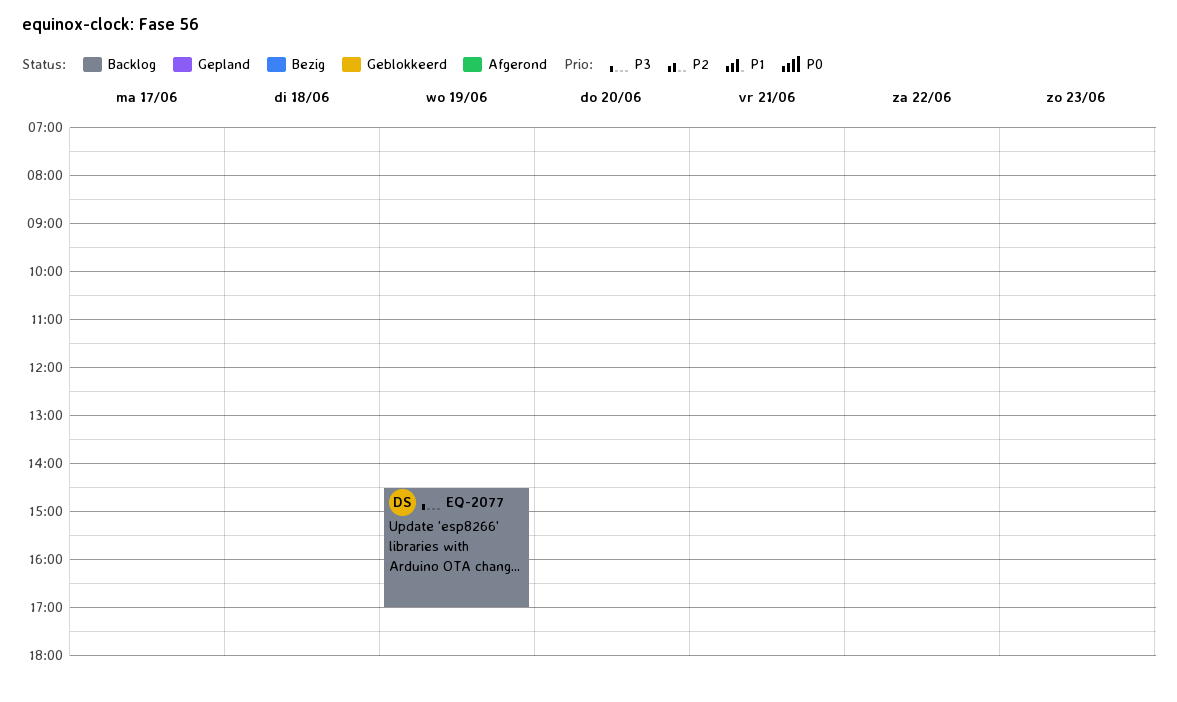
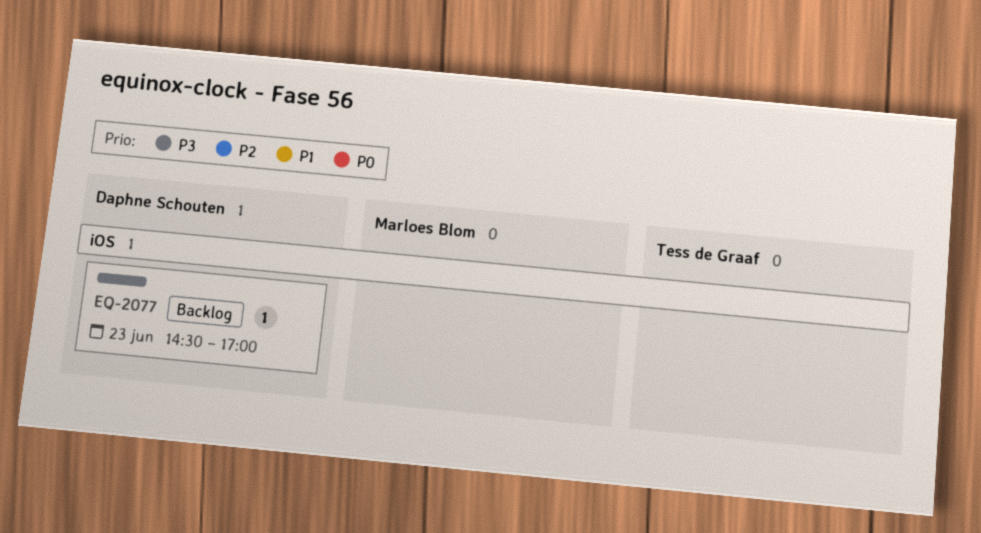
EQ-2077, day: Jun 19 -> Jun 23

